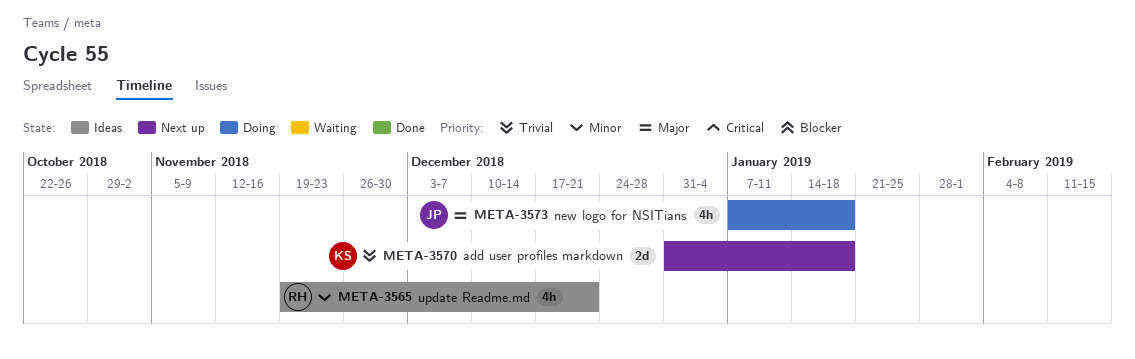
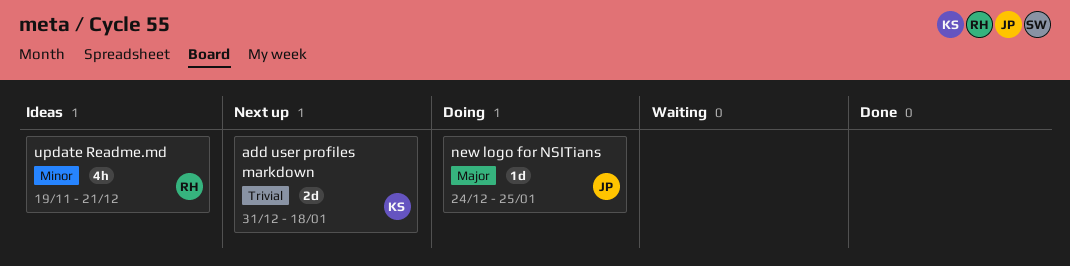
new logo for NSITians, estimate: 4h -> 1d
new logo for NSITians, start: Jan 7 -> Dec 24
new logo for NSITians, due: Jan 18 -> Jan 25

